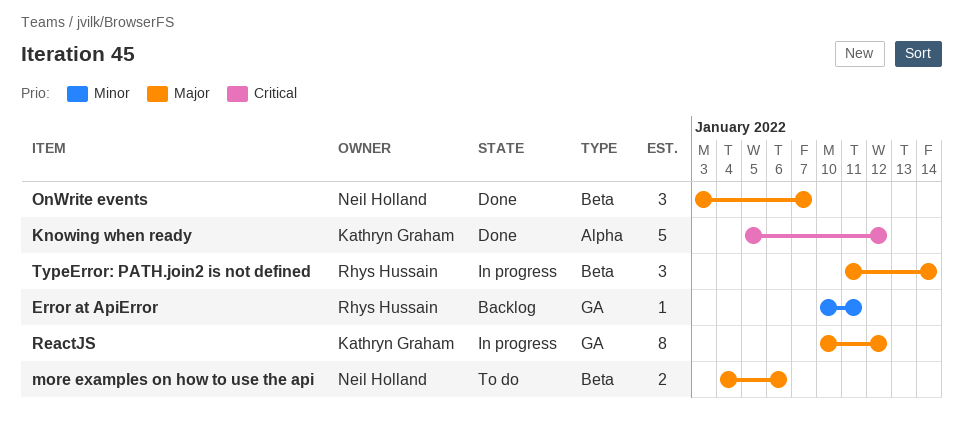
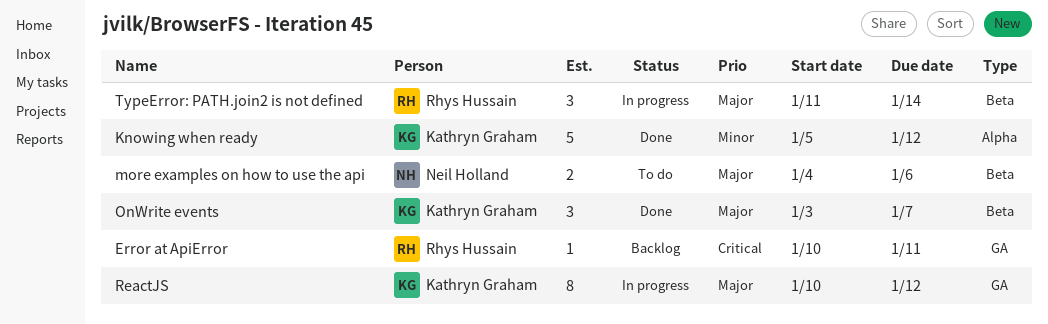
Error at ApiError, priority: Minor -> Critical
Knowing when ready, priority: Critical -> Minor
OnWrite events, owner: Neil Holland -> Kathryn Graham

